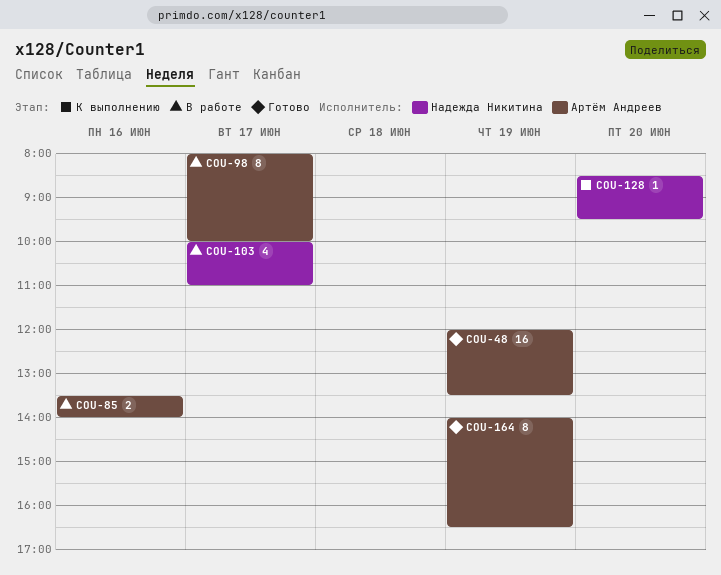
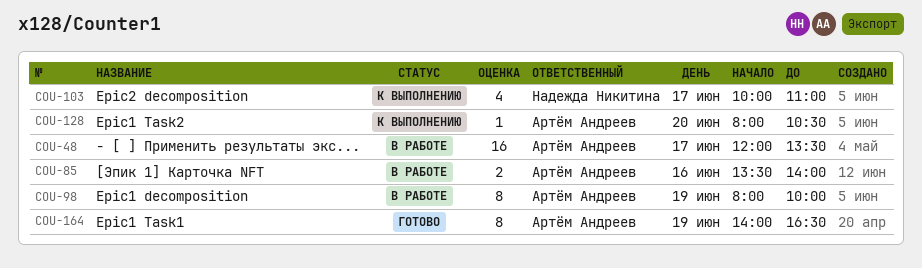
COU-48, status: Готово -> В работе
COU-48, day: Jun 19 -> Jun 17
COU-98, day: Jun 17 -> Jun 19
COU-103, status: В работе -> К выполнению
COU-128, owner: Надежда Никитина -> Артём Андреев
COU-128, begins: 08:30 -> 08:00
COU-128, ends: 09:30 -> 10:30

